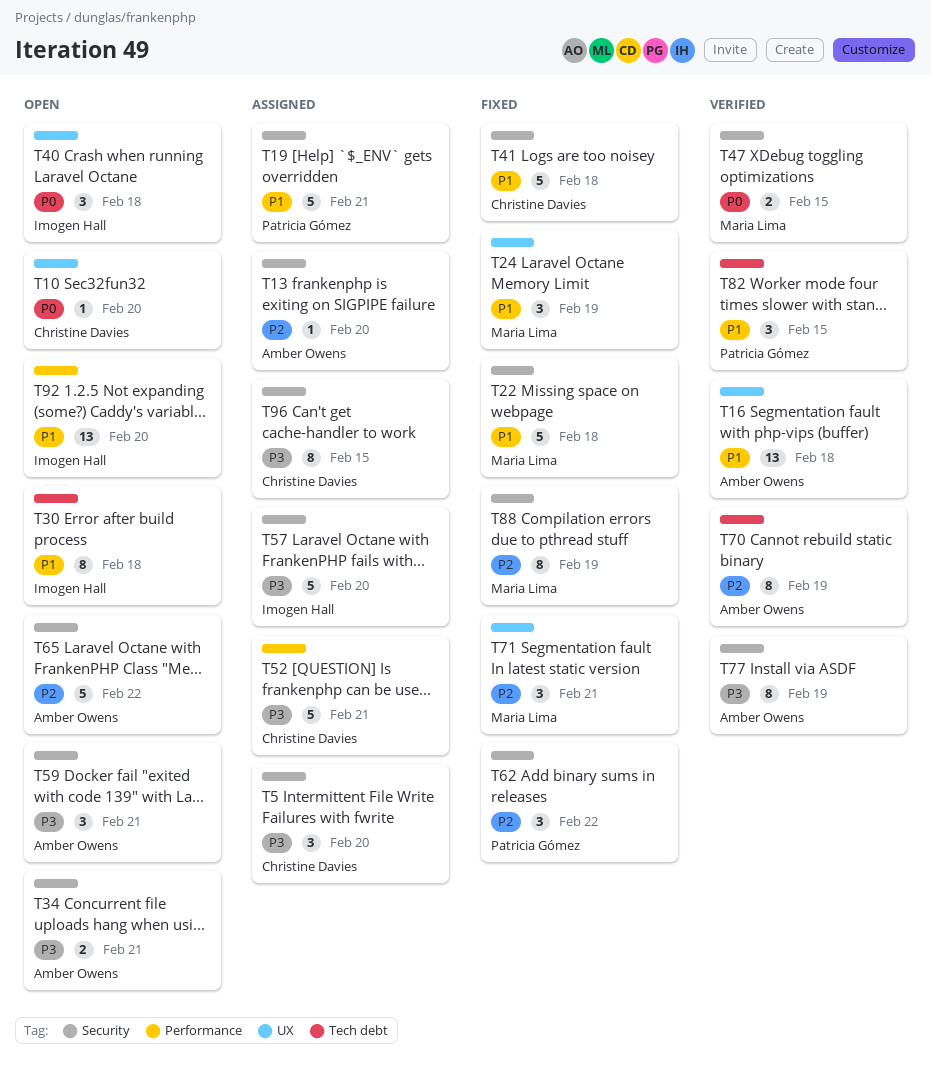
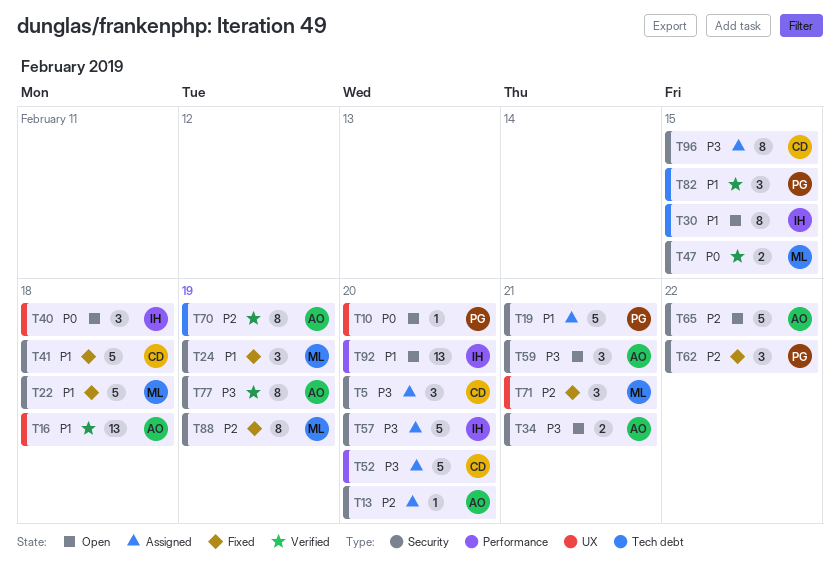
T10, owner: Christine Davies -> Patricia Gómez
T24, label: UX -> Security
T30, due: Feb 18 -> Feb 15
T52, due: Feb 21 -> Feb 20

